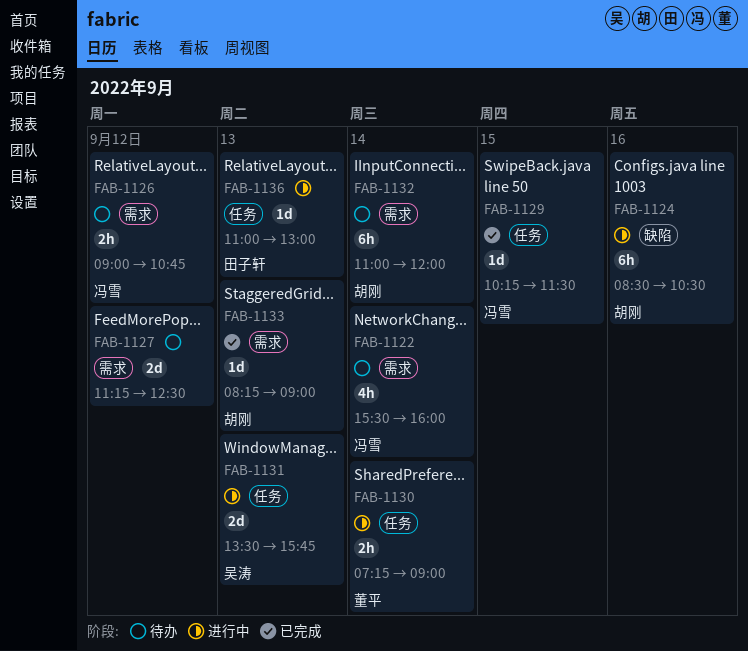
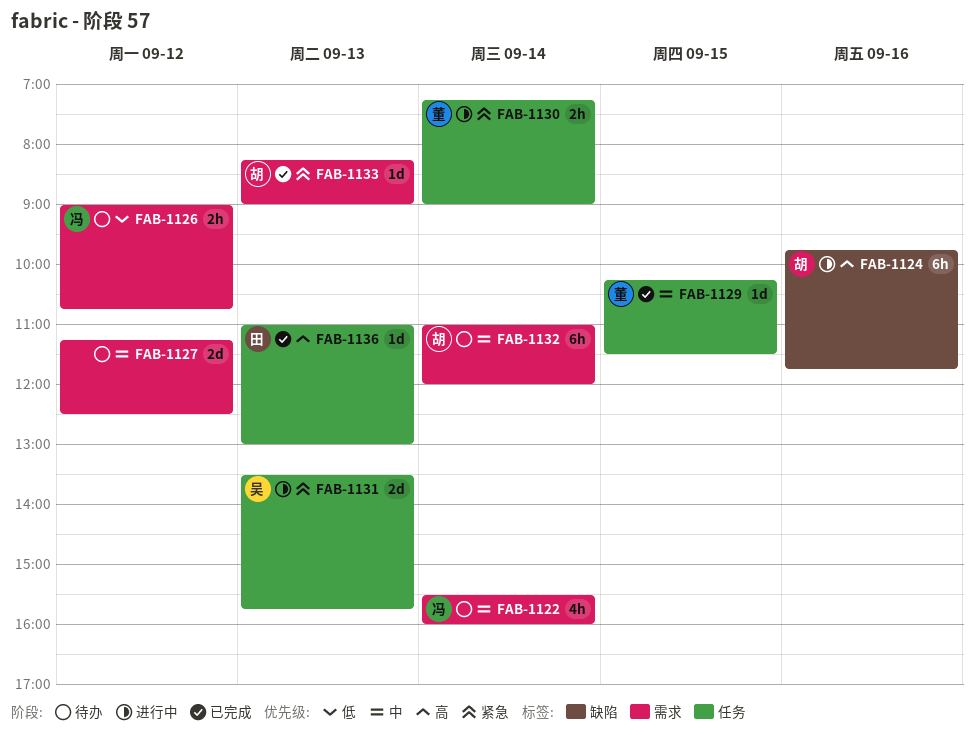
FAB-1124, begins: 08:30 -> 09:45
FAB-1124, ends: 10:30 -> 11:45
FAB-1129, owner: 冯雪 -> 董平
FAB-1136, status: 进行中 -> 已完成

